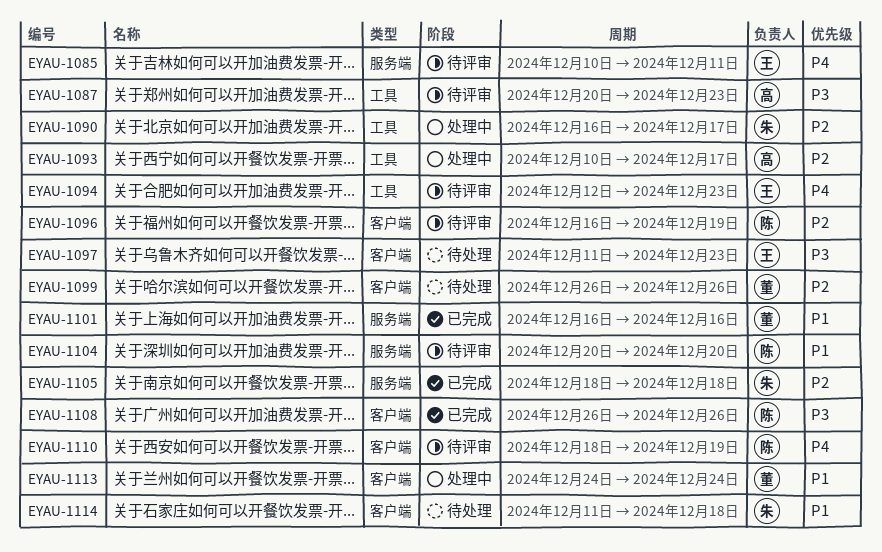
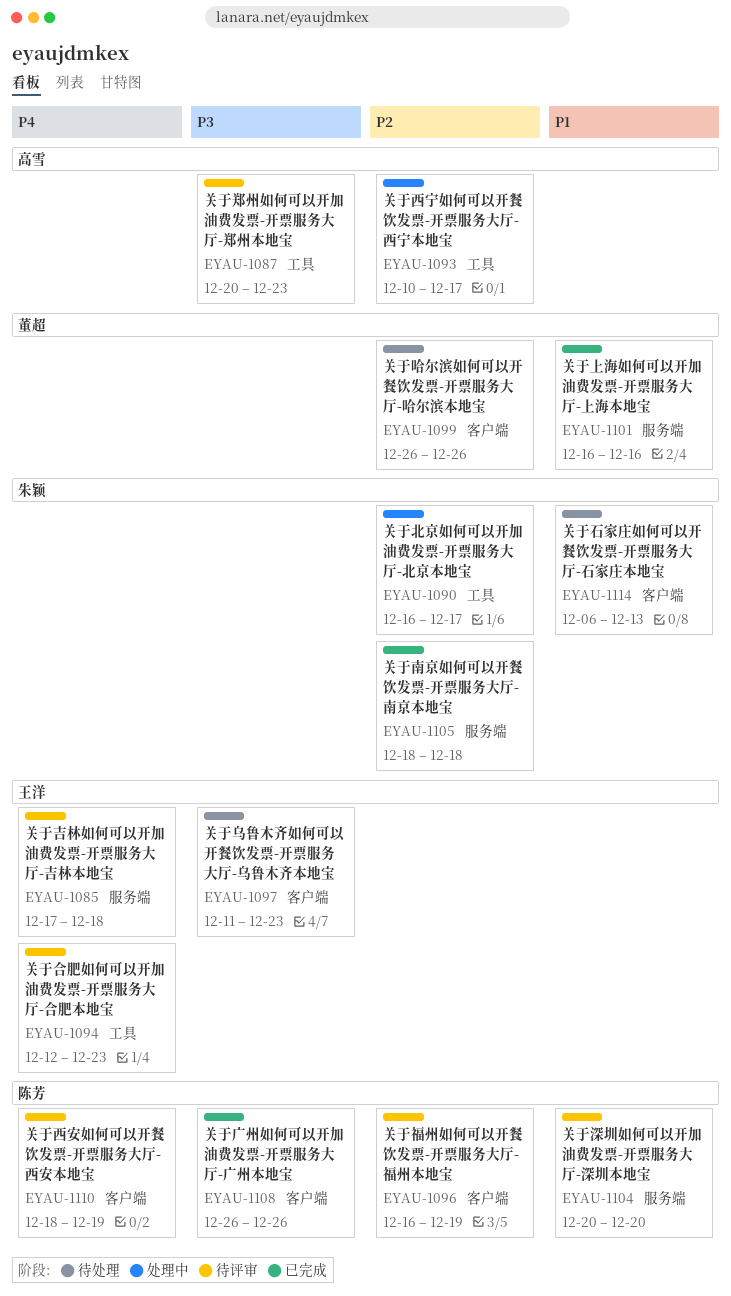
EYAU-1085, start: Dec 10 -> Dec 17
EYAU-1085, due: Dec 11 -> Dec 18
EYAU-1113: present -> none
EYAU-1114, start: Dec 11 -> Dec 6
EYAU-1114, due: Dec 18 -> Dec 13

